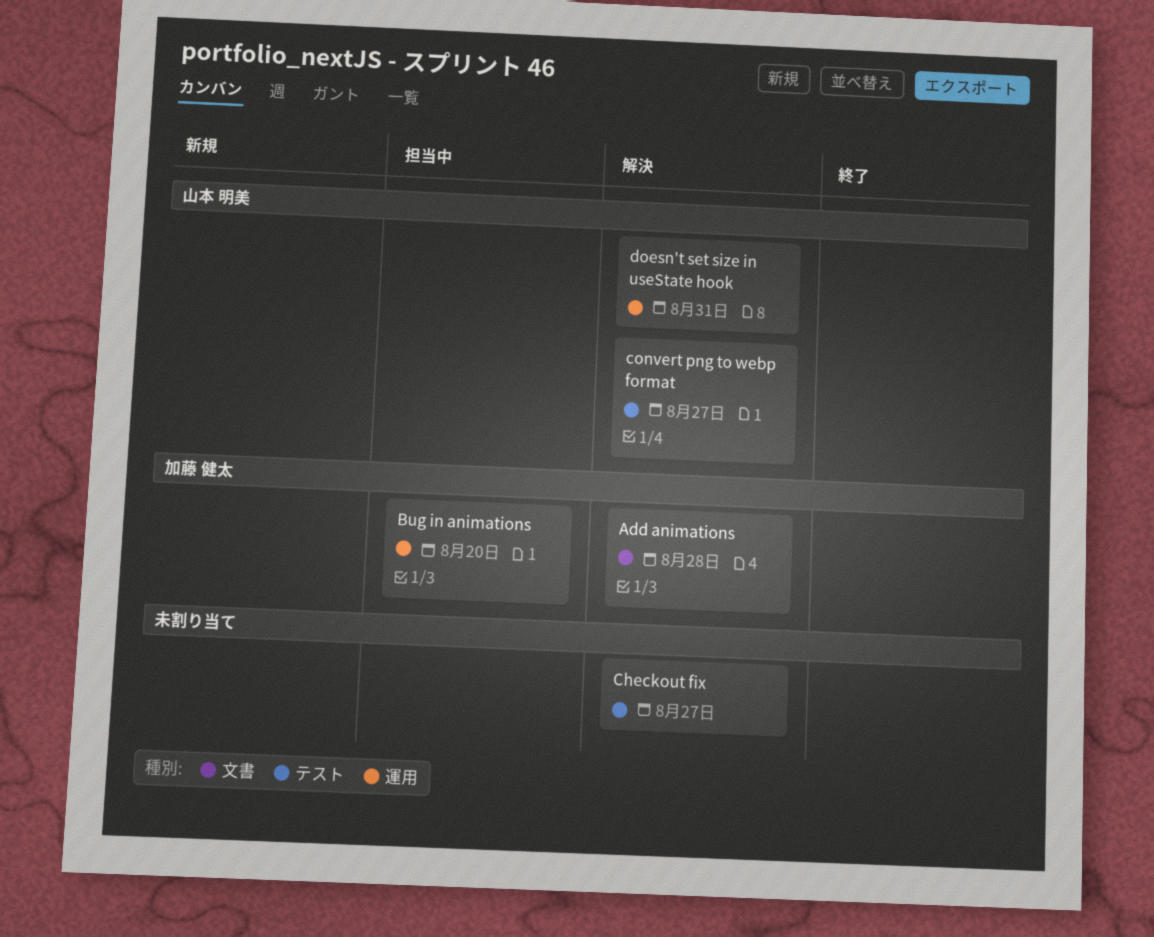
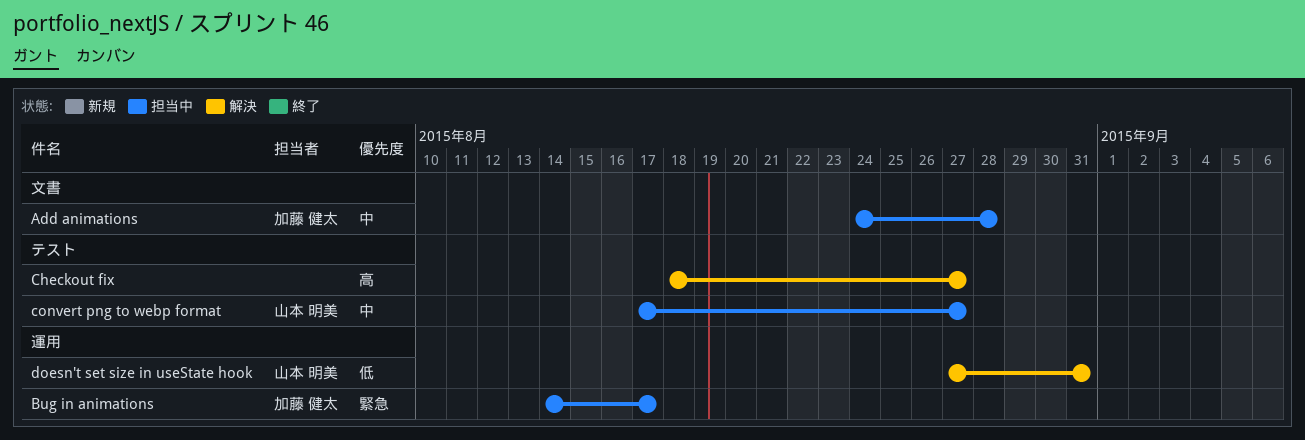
Add animations, status: 解決 -> 担当中
Bug in animations, due: Aug 20 -> Aug 17
convert png to webp format, status: 解決 -> 担当中

